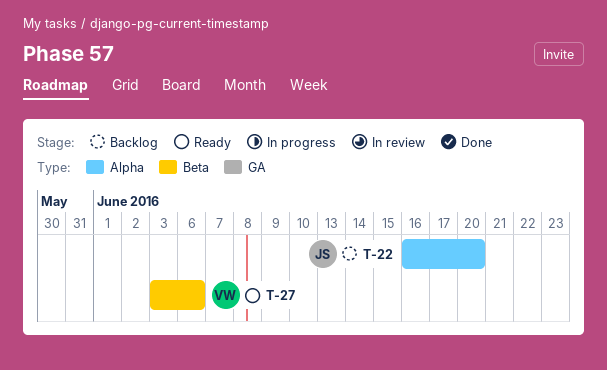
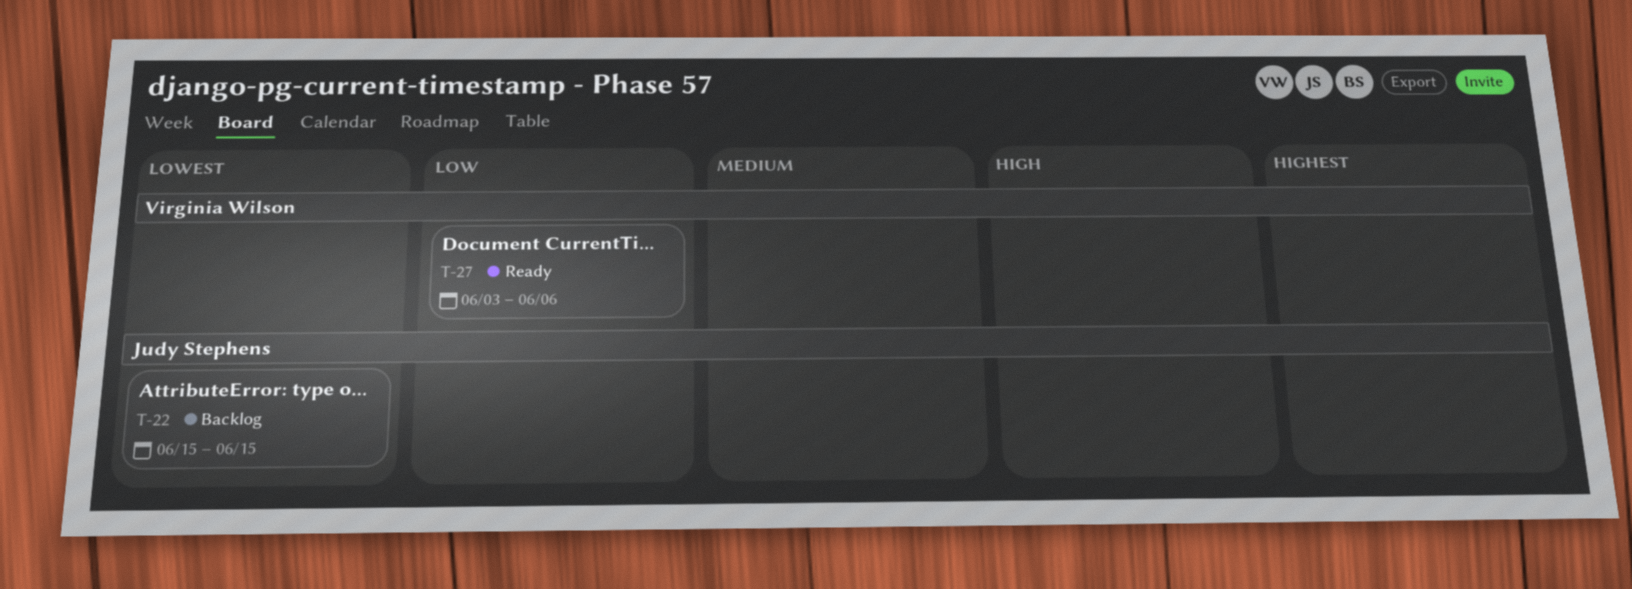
T-22, start: Jun 16 -> Jun 15
T-22, due: Jun 20 -> Jun 15

